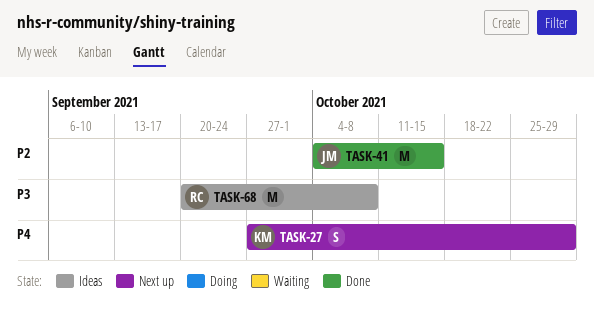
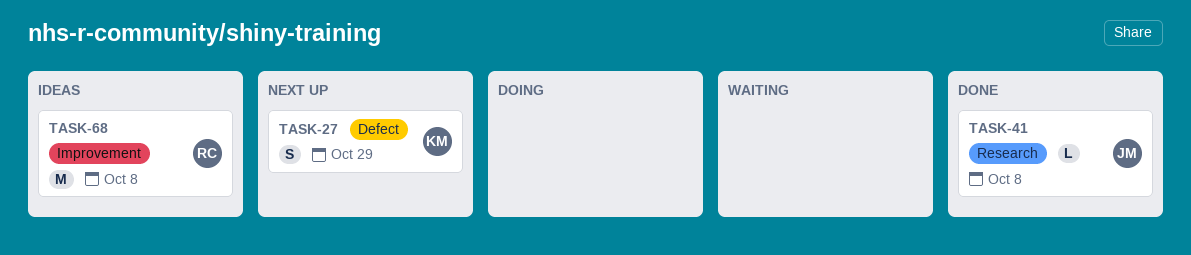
TASK-41, estimate: M -> L
TASK-41, due: Oct 15 -> Oct 8

